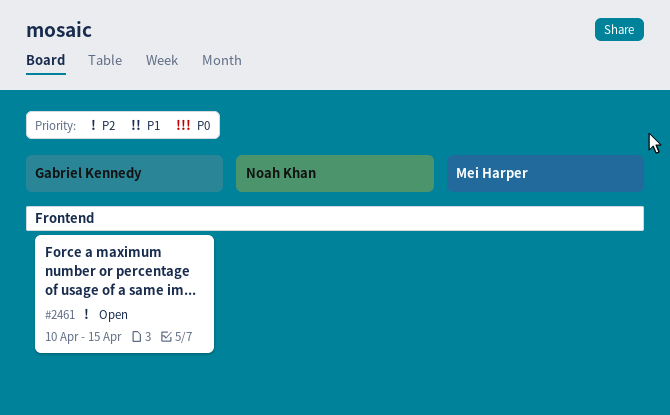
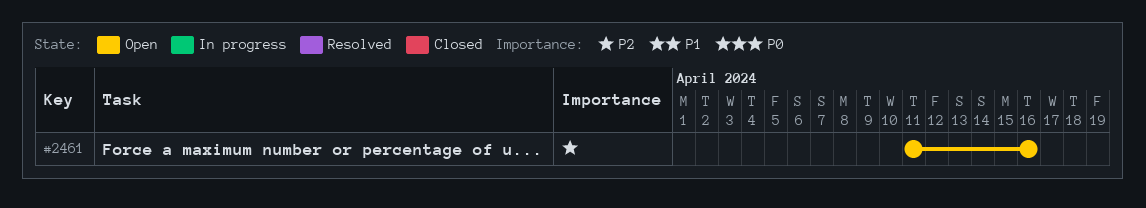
#2461, start: Apr 10 -> Apr 11
#2461, due: Apr 15 -> Apr 16

